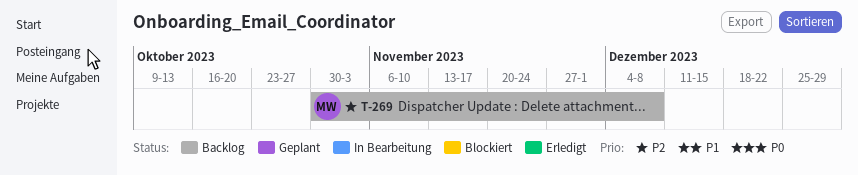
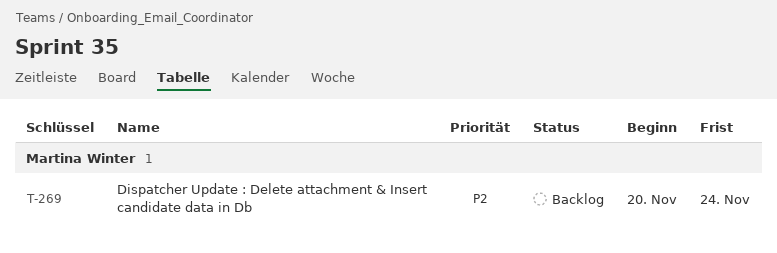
T-269, start: Oct 30 -> Nov 20
T-269, due: Dec 8 -> Nov 24

